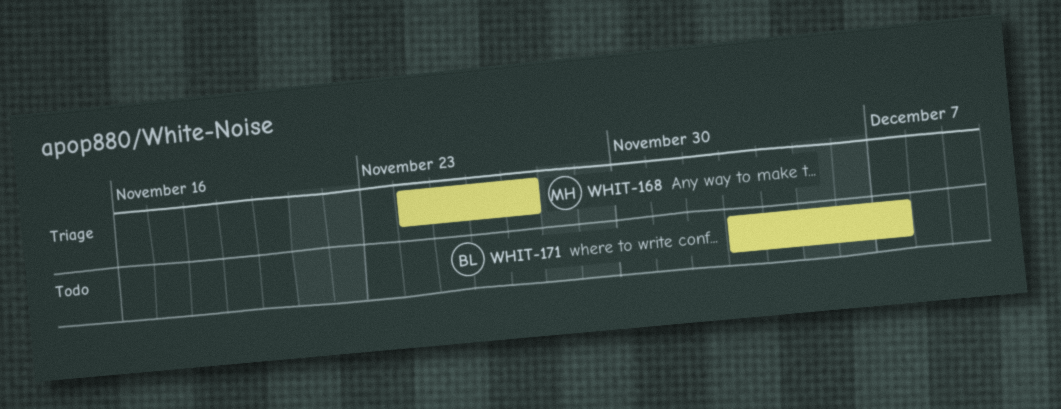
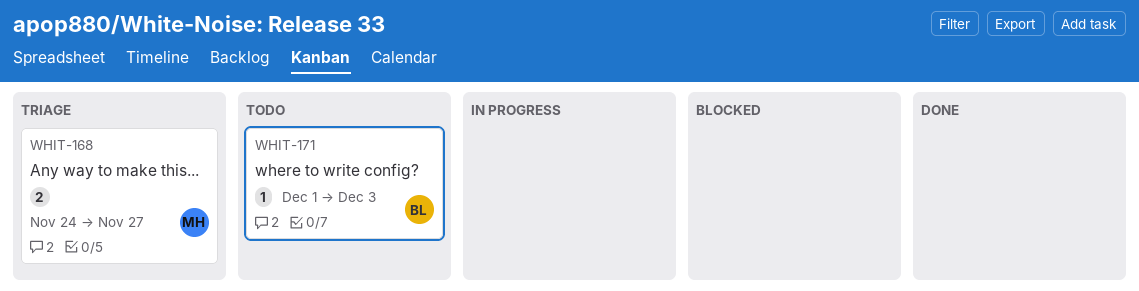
WHIT-171, start: Dec 3 -> Dec 1
WHIT-171, due: Dec 7 -> Dec 3

